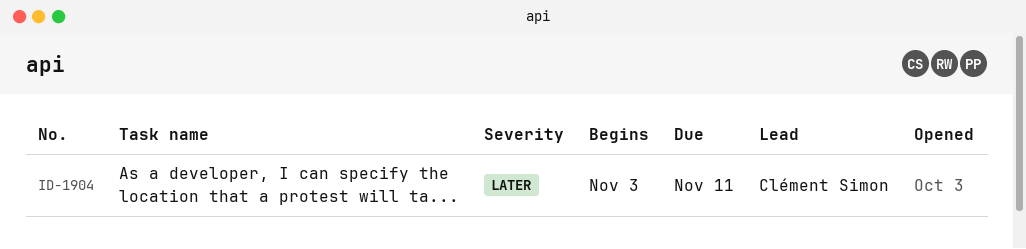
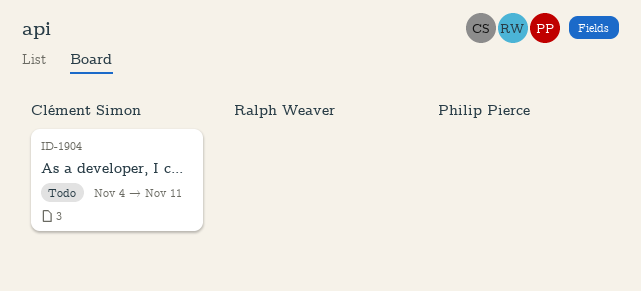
ID-1904, start: Nov 3 -> Nov 4

